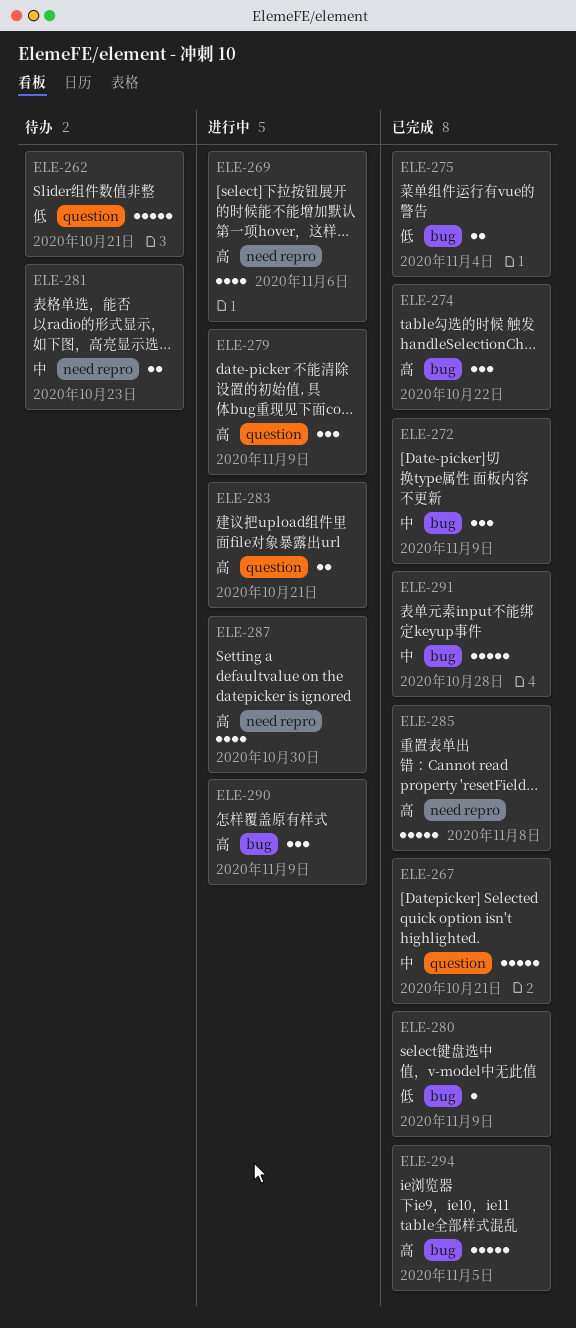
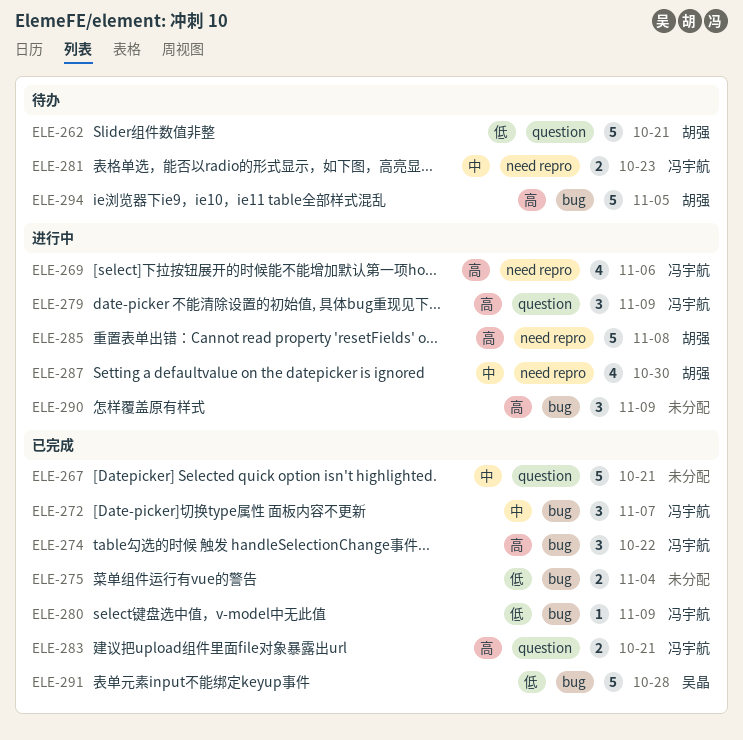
ELE-272, due: Nov 9 -> Nov 7
ELE-283, status: 进行中 -> 已完成
ELE-285, status: 已完成 -> 进行中
ELE-287, priority: 高 -> 中
ELE-291, priority: 中 -> 低
ELE-294, status: 已完成 -> 待办

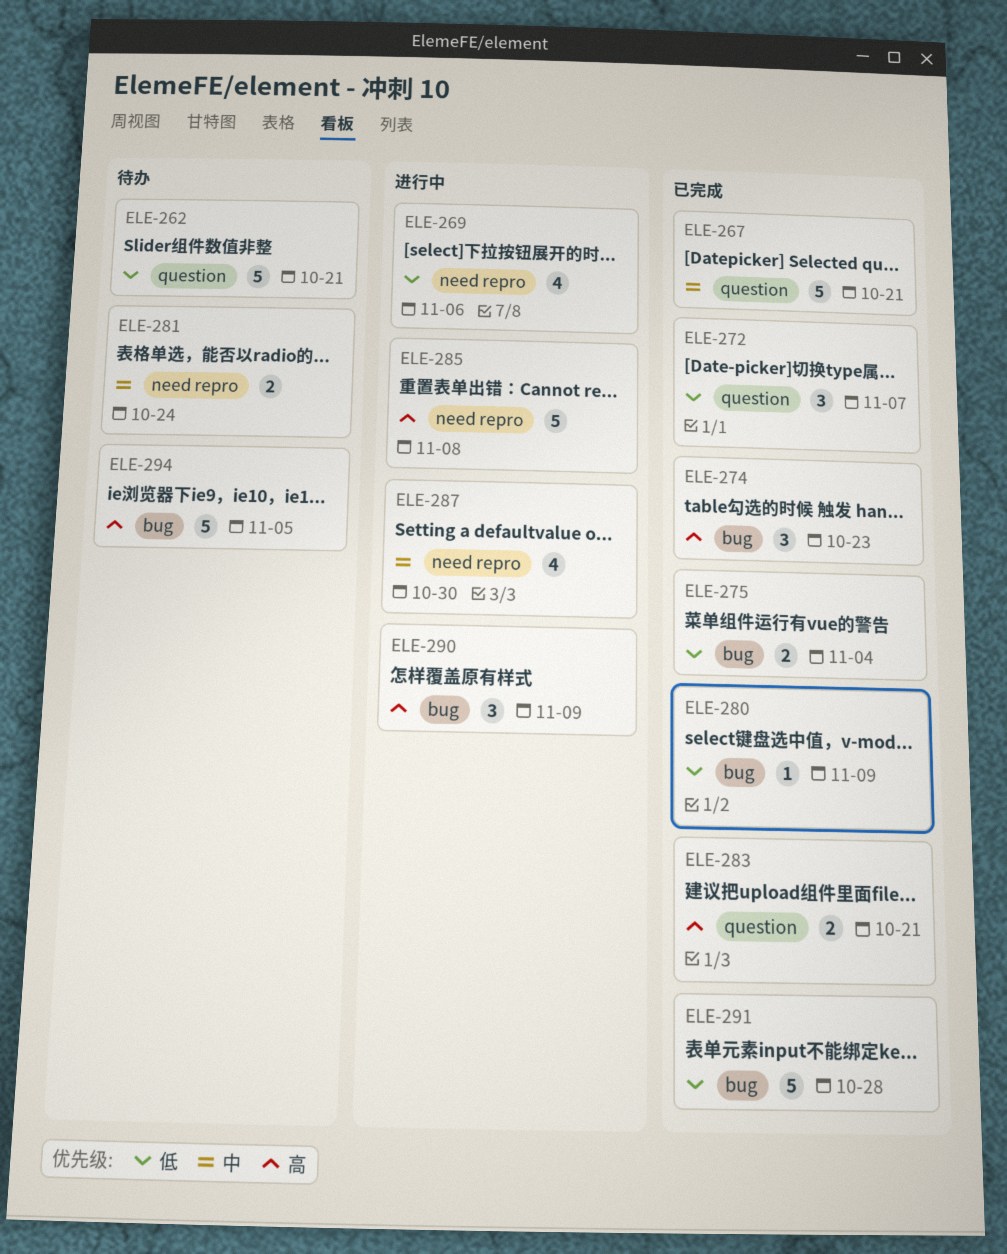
ELE-269, priority: 高 -> 低
ELE-272, priority: 中 -> 低
ELE-272, label: bug -> question
ELE-274, due: Oct 22 -> Oct 23
ELE-279: present -> none
ELE-281, due: Oct 23 -> Oct 24

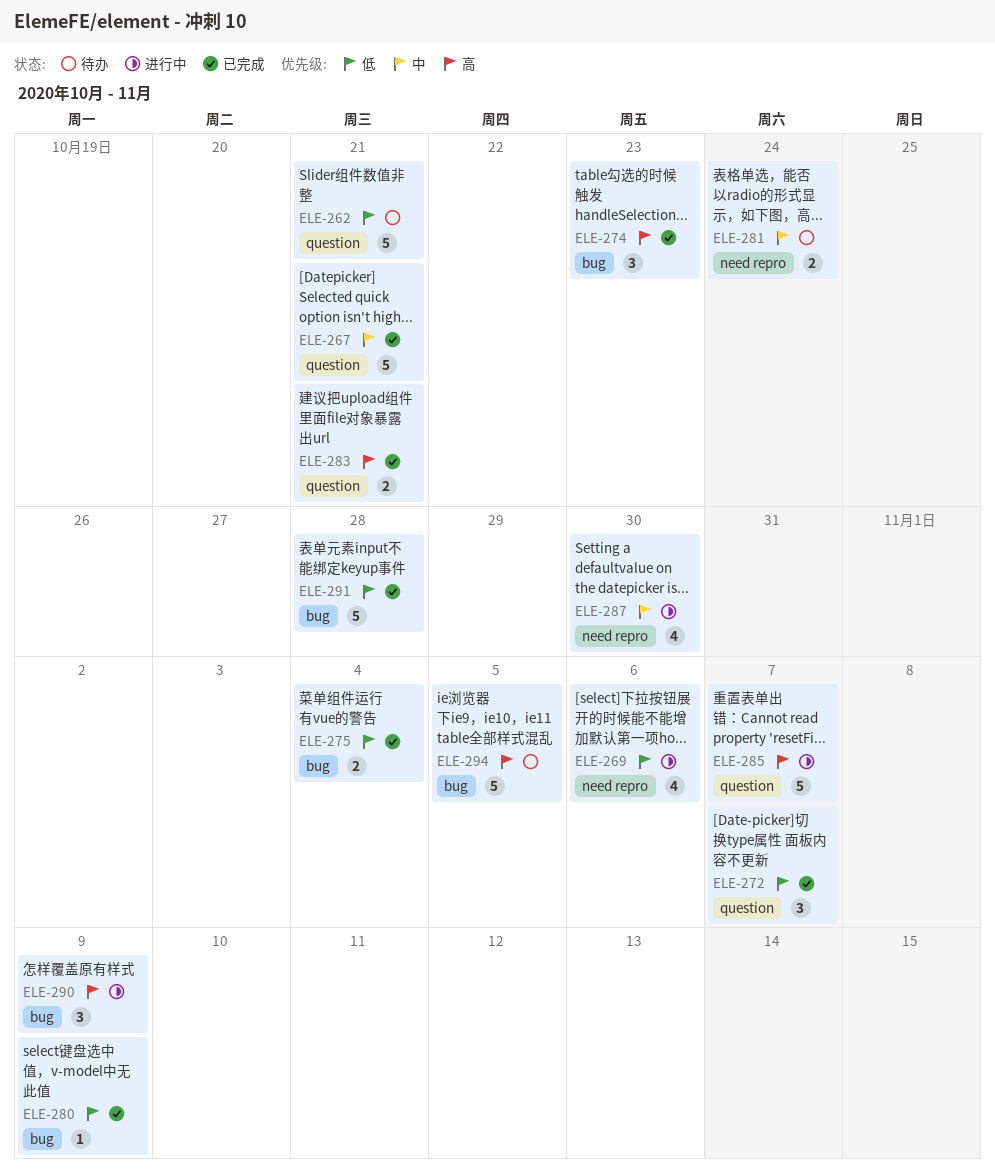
ELE-285, label: need repro -> question
ELE-285, due: Nov 8 -> Nov 7

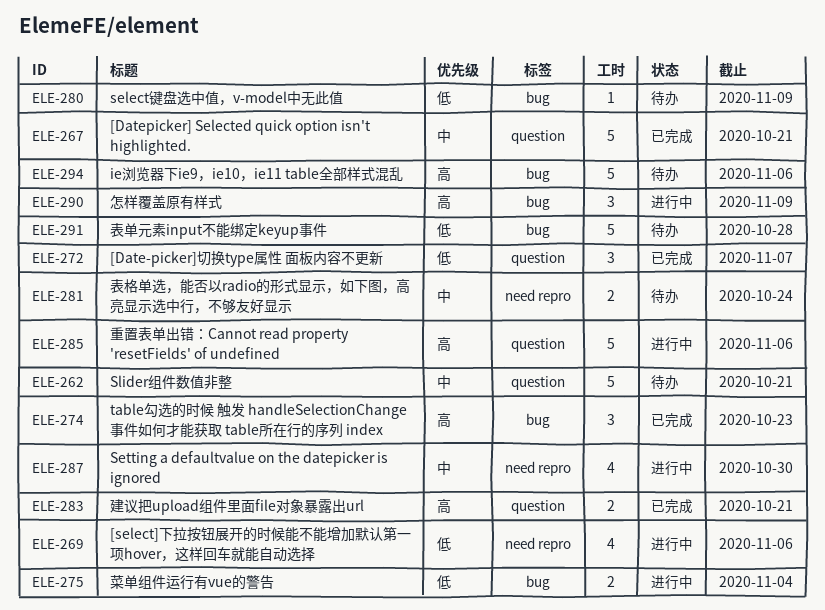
ELE-262, priority: 低 -> 中
ELE-275, status: 已完成 -> 进行中
ELE-280, status: 已完成 -> 待办
ELE-285, due: Nov 7 -> Nov 6
ELE-291, status: 已完成 -> 待办
ELE-294, due: Nov 5 -> Nov 6

